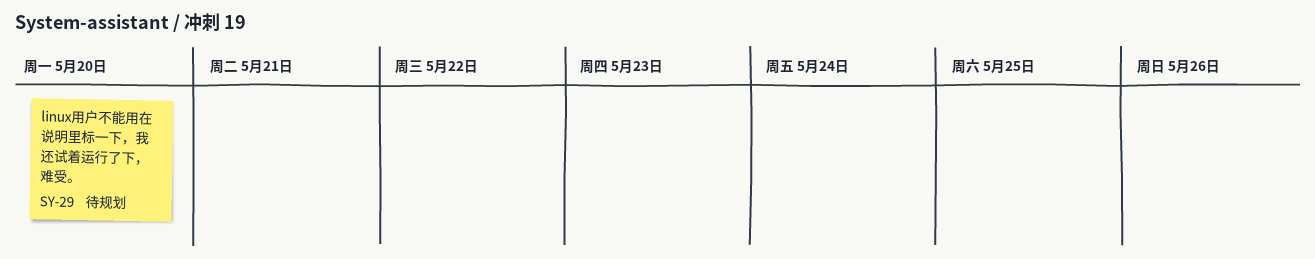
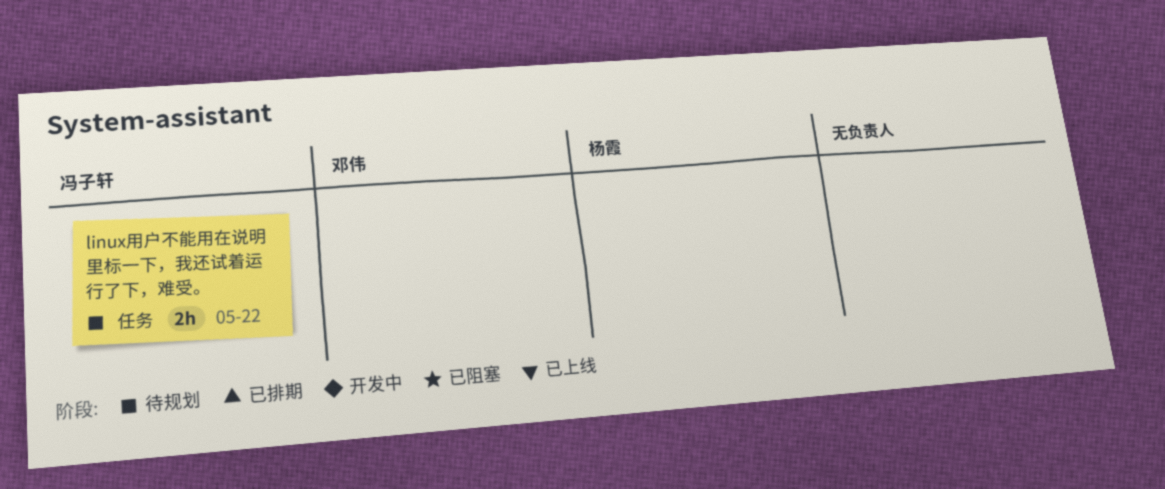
linux用户不能用在说明里标一下，我还试着运行了下，难受。, due: May 20 -> May 22

